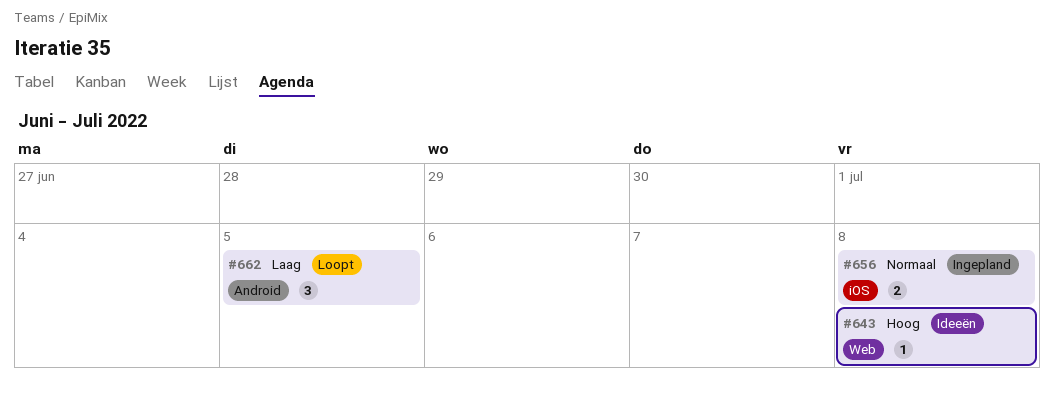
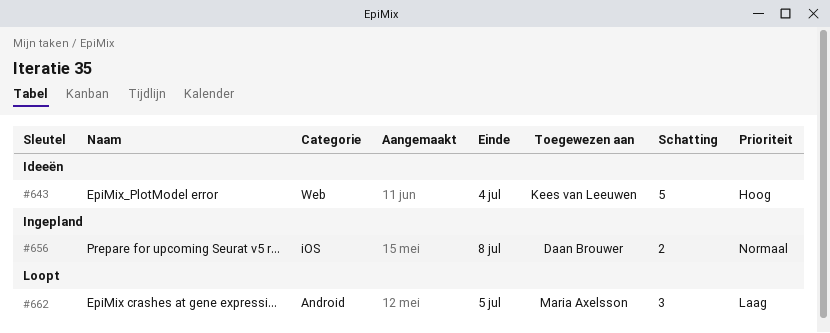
#643, estimate: 1 -> 5
#643, due: Jul 8 -> Jul 4

